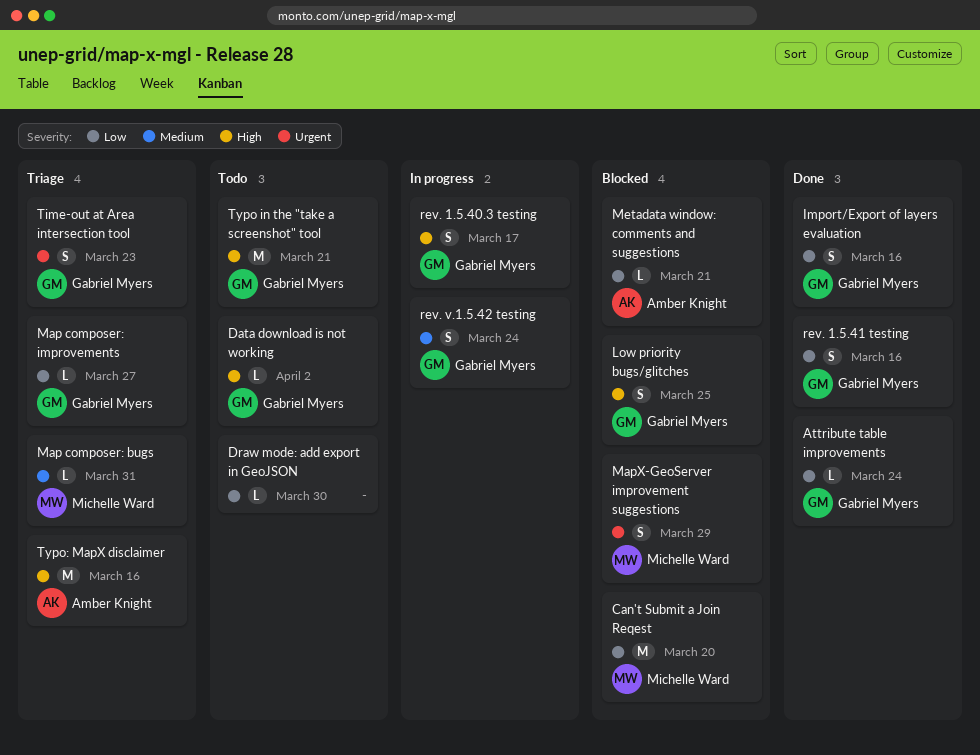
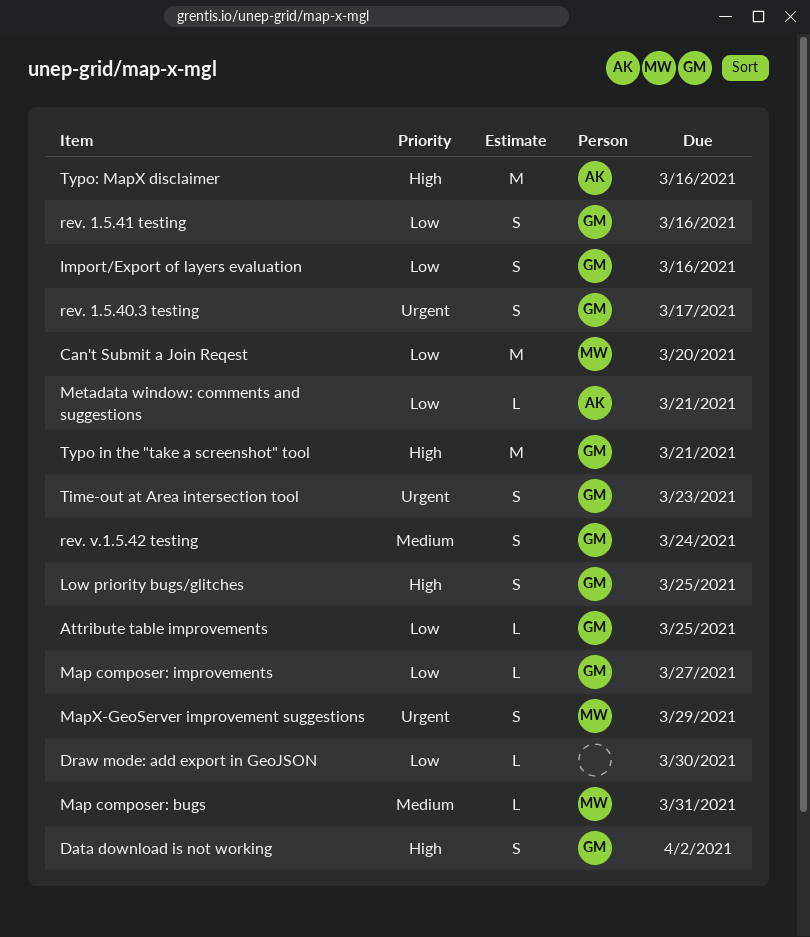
Attribute table improvements, due: Mar 24 -> Mar 25
Data download is not working, estimate: L -> S
rev. 1.5.40.3 testing, priority: High -> Urgent

